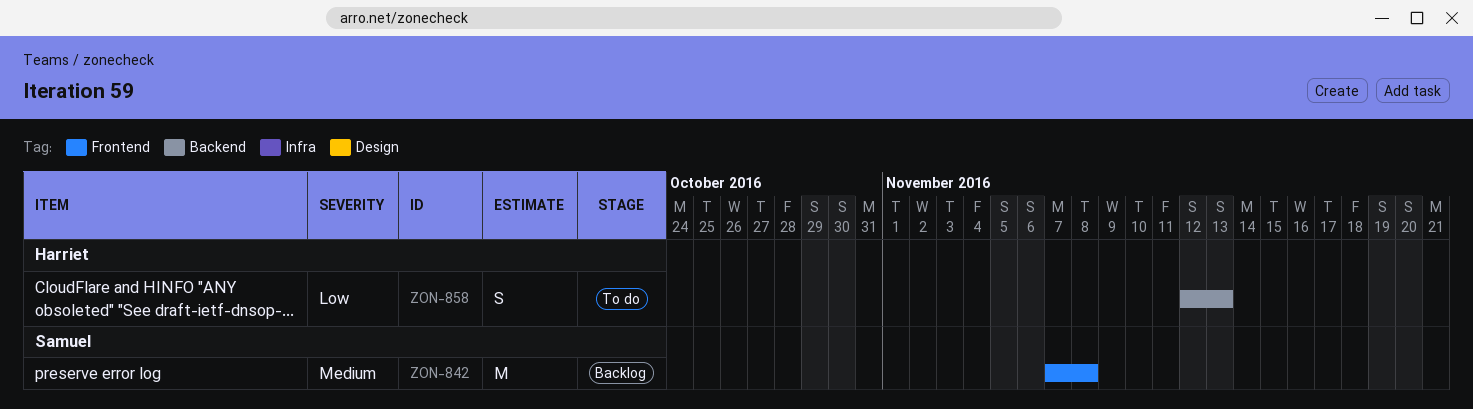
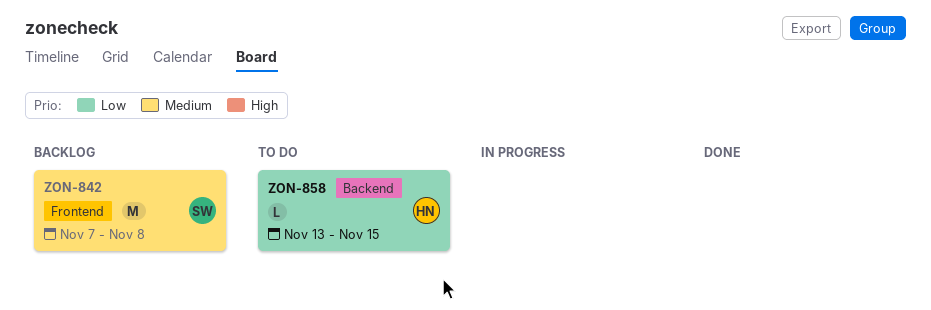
ZON-858, estimate: S -> L
ZON-858, start: Nov 12 -> Nov 13
ZON-858, due: Nov 13 -> Nov 15

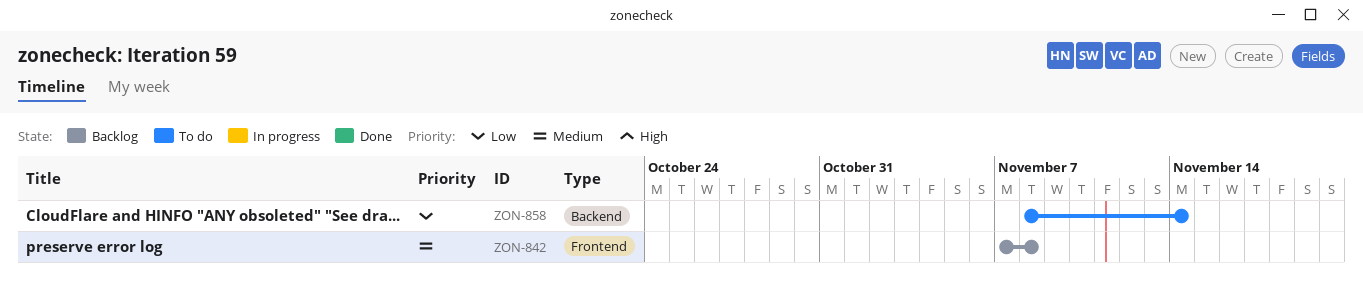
ZON-858, start: Nov 13 -> Nov 8
ZON-858, due: Nov 15 -> Nov 14

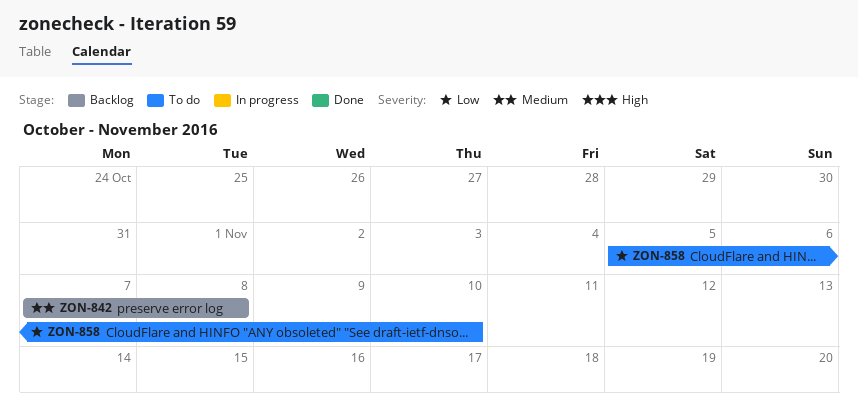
ZON-858, start: Nov 8 -> Nov 5
ZON-858, due: Nov 14 -> Nov 10

